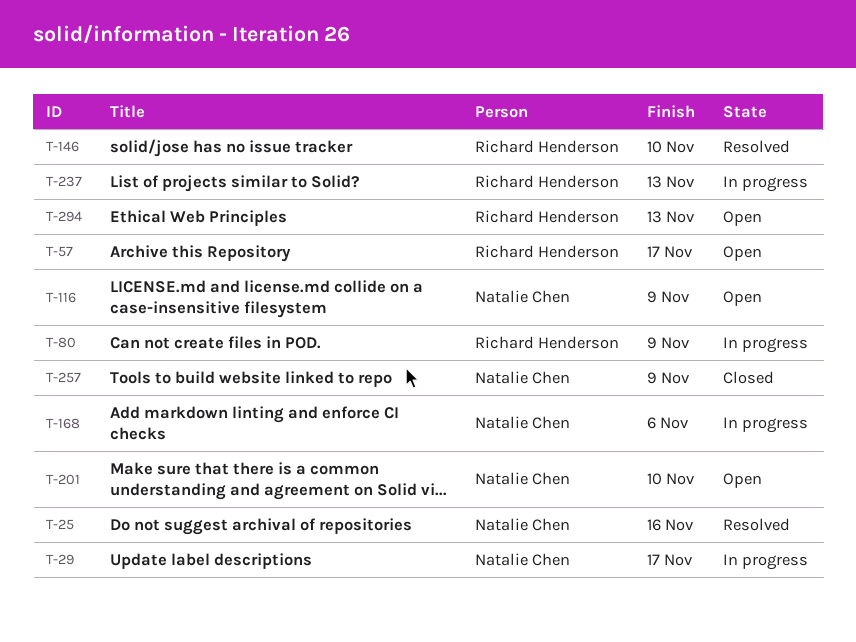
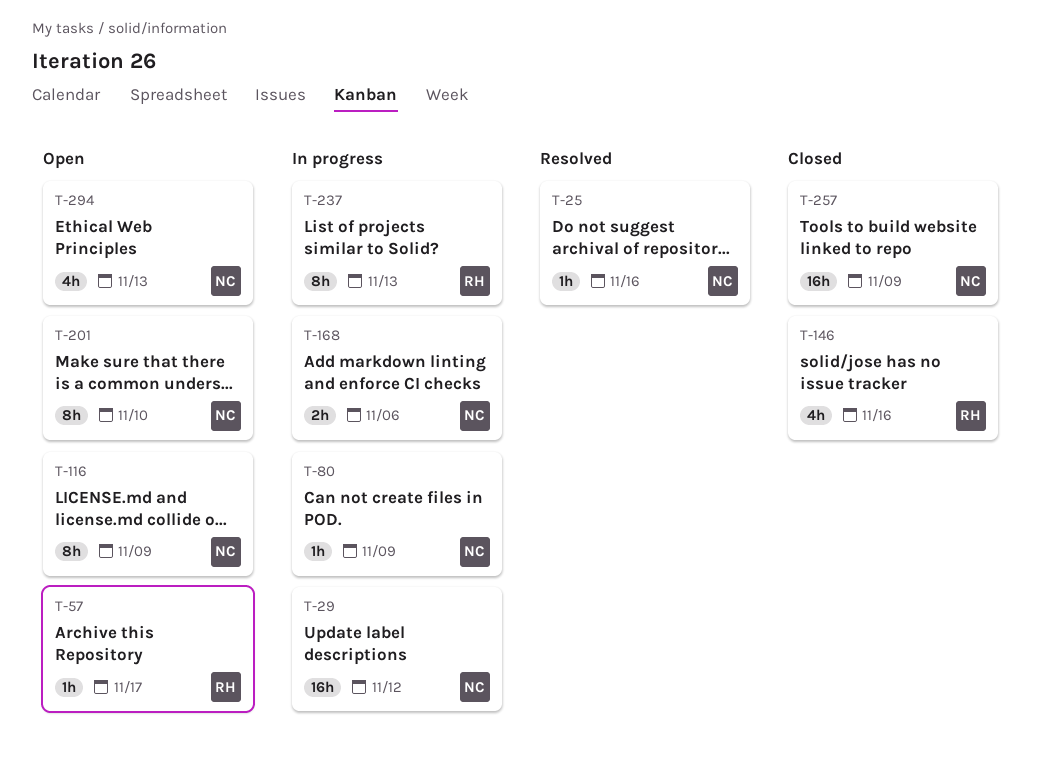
T-29, due: Nov 17 -> Nov 12
T-80, owner: Richard Henderson -> Natalie Chen
T-146, status: Resolved -> Closed
T-146, due: Nov 10 -> Nov 16
T-294, owner: Richard Henderson -> Natalie Chen

